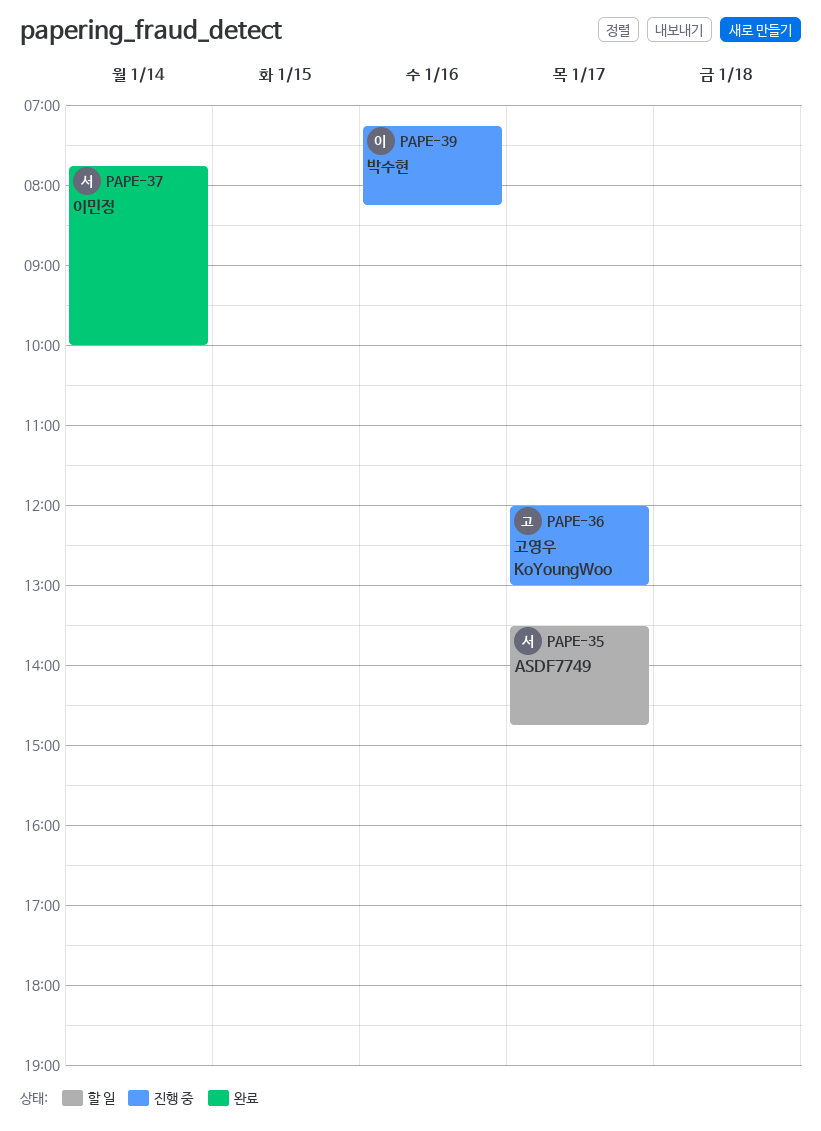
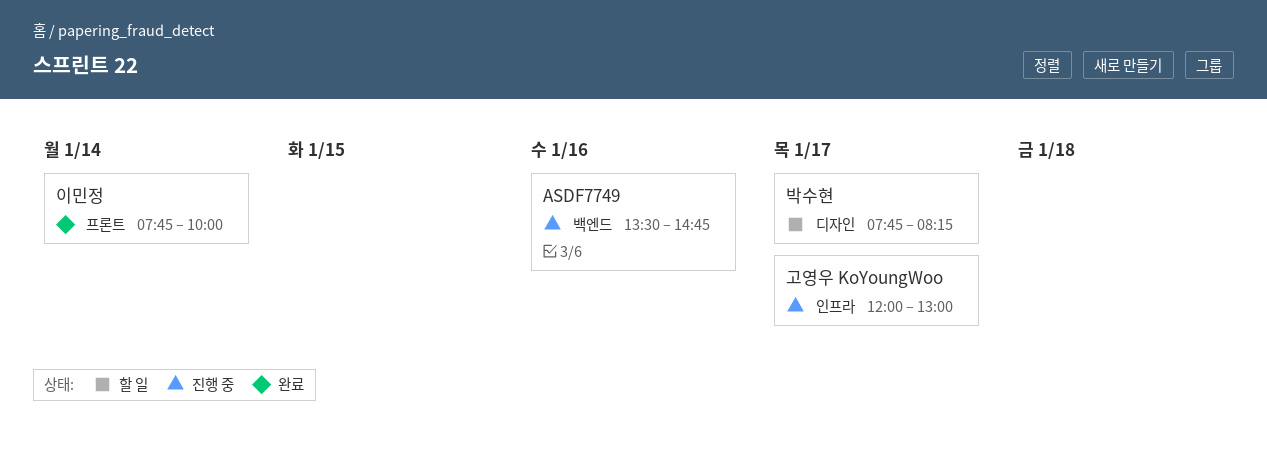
ASDF7749, status: 할 일 -> 진행 중
ASDF7749, day: Jan 17 -> Jan 16
박수현, status: 진행 중 -> 할 일
박수현, day: Jan 16 -> Jan 17
박수현, begins: 07:15 -> 07:45

